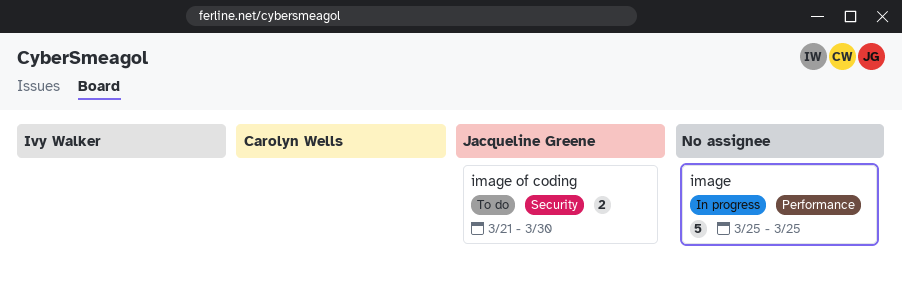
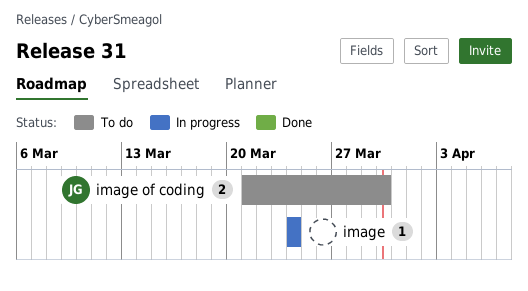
image, estimate: 5 -> 1
image, start: Mar 25 -> Mar 24
image, due: Mar 25 -> Mar 24

